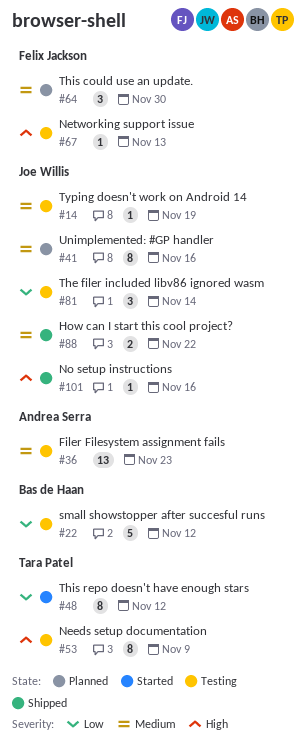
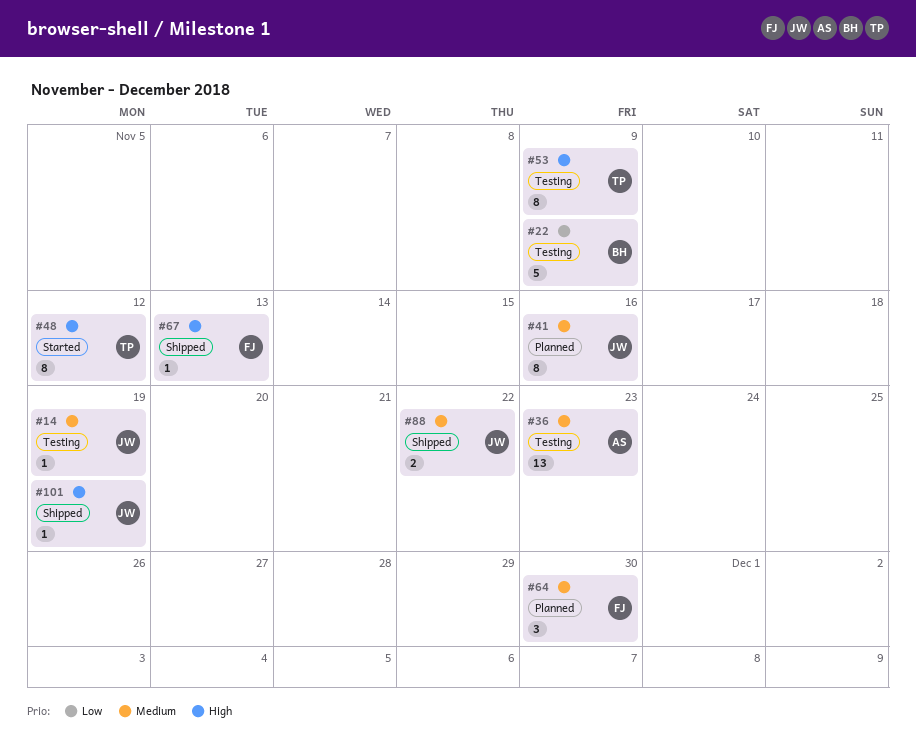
#22, due: Nov 12 -> Nov 9
#48, priority: Low -> High
#67, status: Testing -> Shipped
#81: present -> none
#101, due: Nov 16 -> Nov 19

